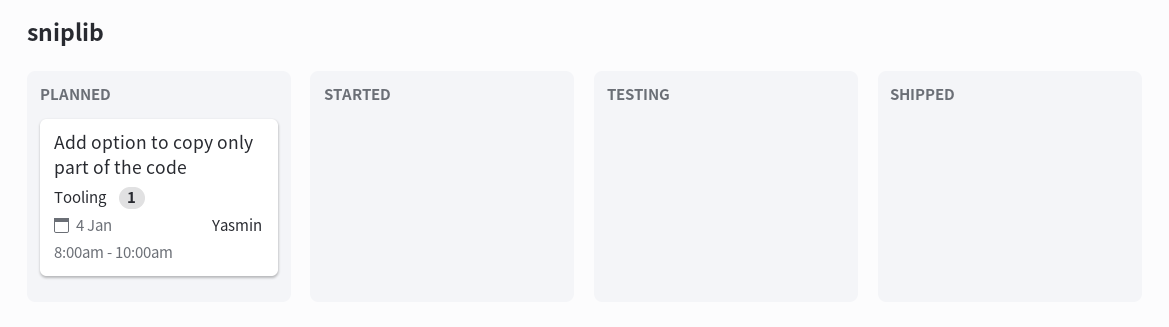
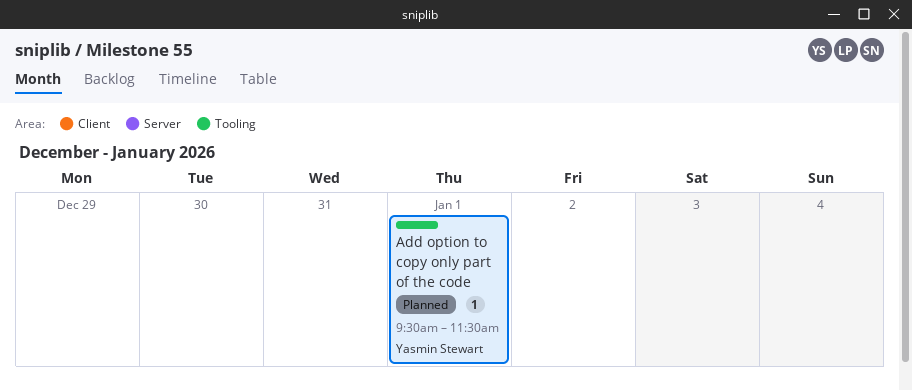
Add option to copy only part of the code, day: Jan 4 -> Jan 1
Add option to copy only part of the code, begins: 08:00 -> 09:30
Add option to copy only part of the code, ends: 10:00 -> 11:30

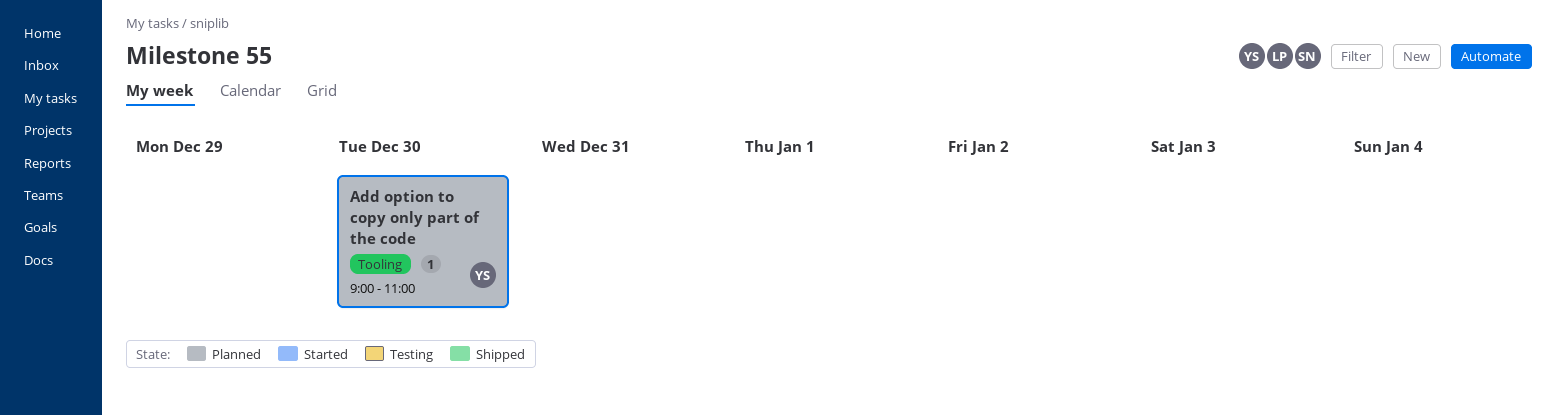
Add option to copy only part of the code, day: Jan 1 -> Dec 30
Add option to copy only part of the code, begins: 09:30 -> 09:00
Add option to copy only part of the code, ends: 11:30 -> 11:00

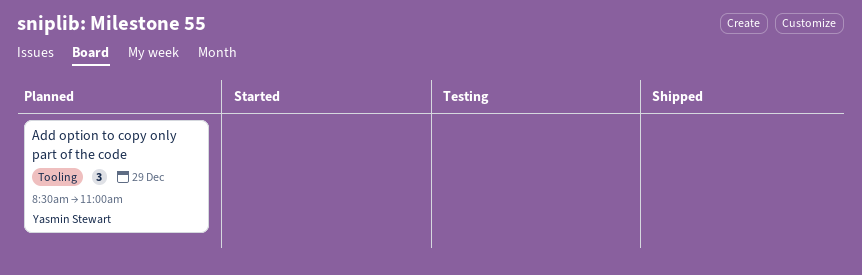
Add option to copy only part of the code, estimate: 1 -> 3
Add option to copy only part of the code, day: Dec 30 -> Dec 29
Add option to copy only part of the code, begins: 09:00 -> 08:30

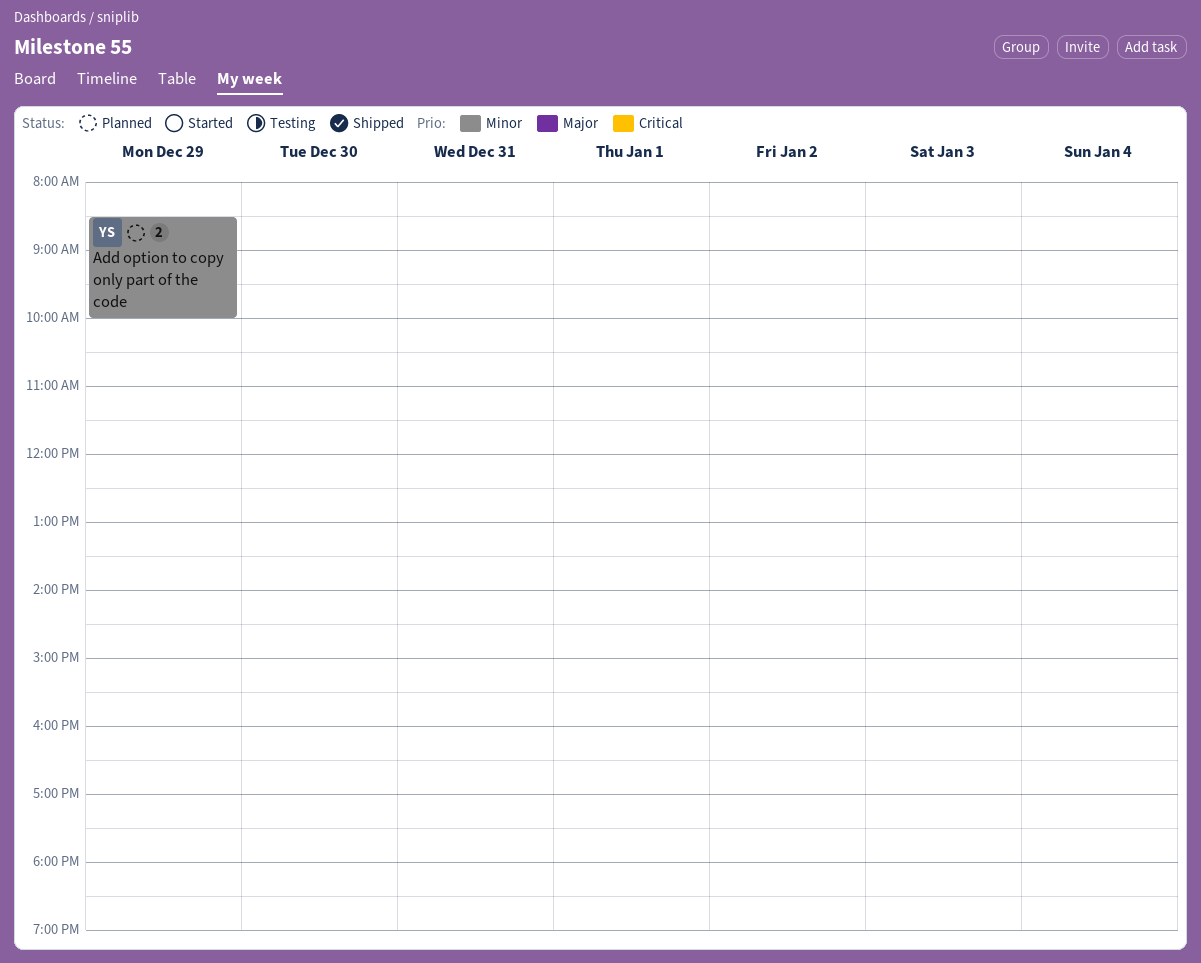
Add option to copy only part of the code, estimate: 3 -> 2
Add option to copy only part of the code, ends: 11:00 -> 10:00

